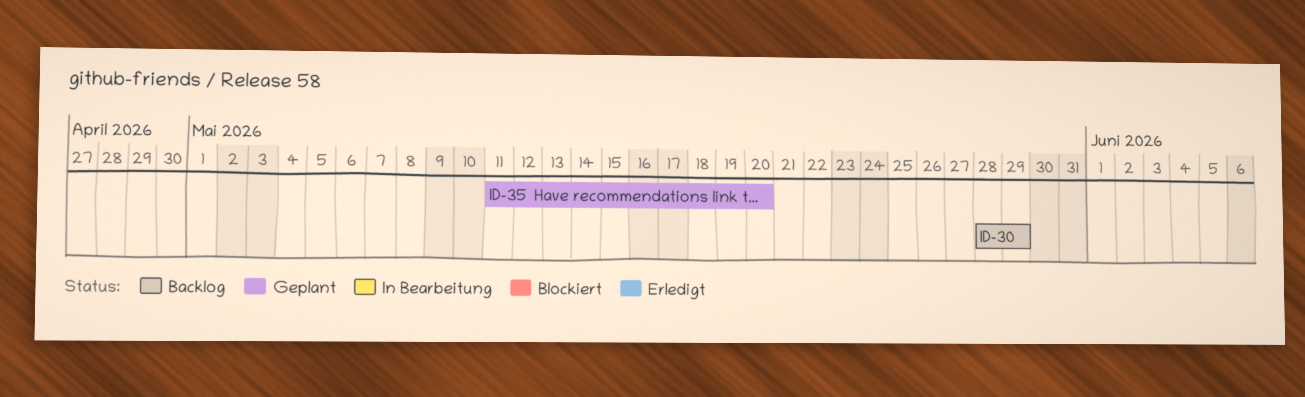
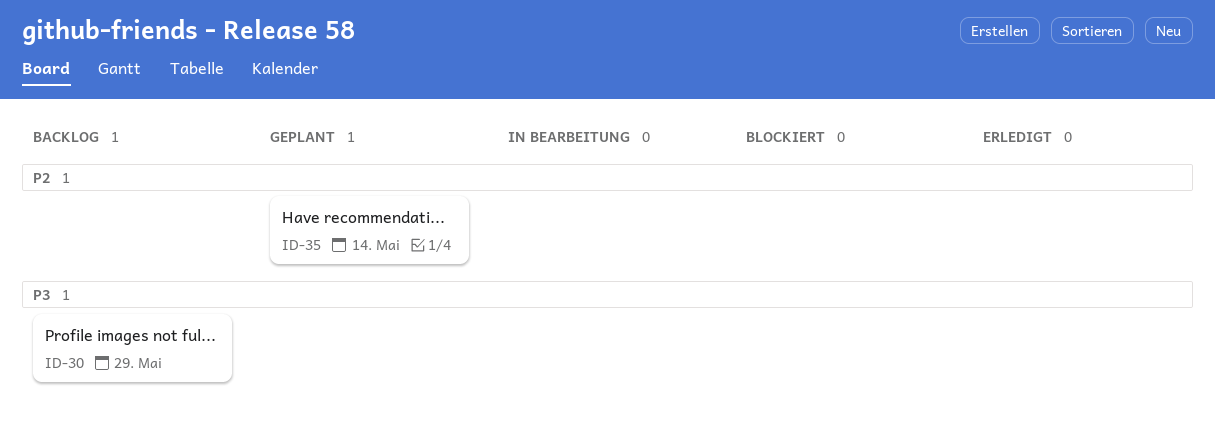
ID-35, due: May 20 -> May 14

